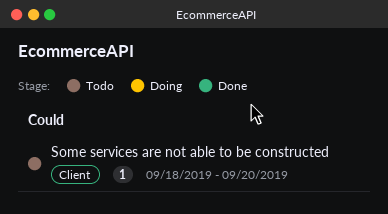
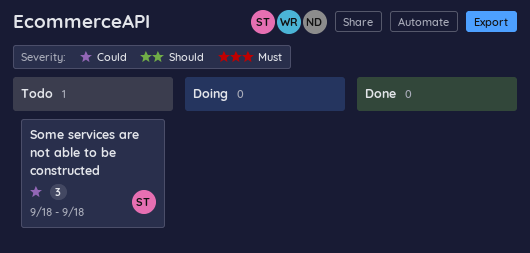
Some services are not able to be constructed, estimate: 1 -> 3
Some services are not able to be constructed, due: Sep 20 -> Sep 18

